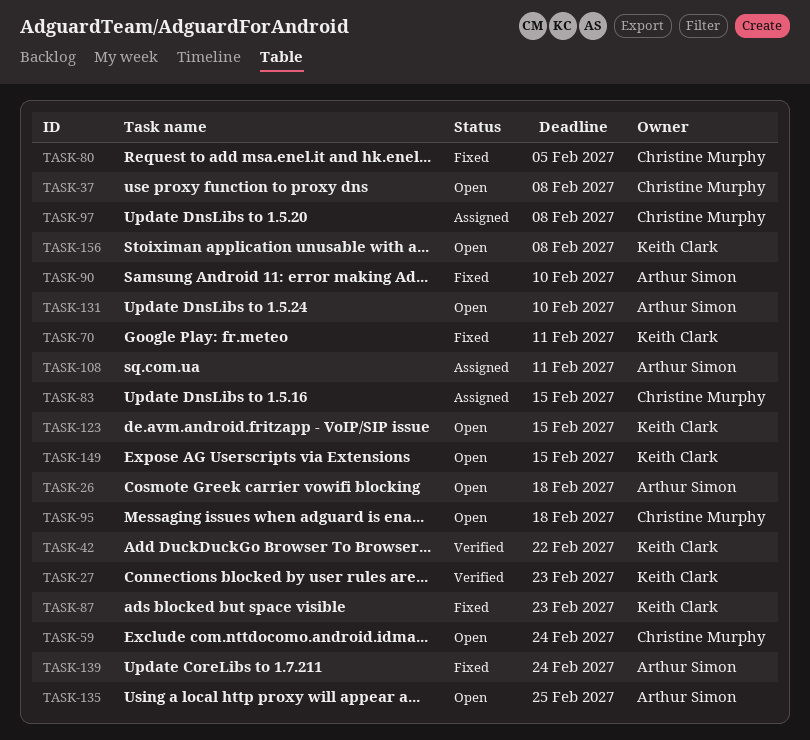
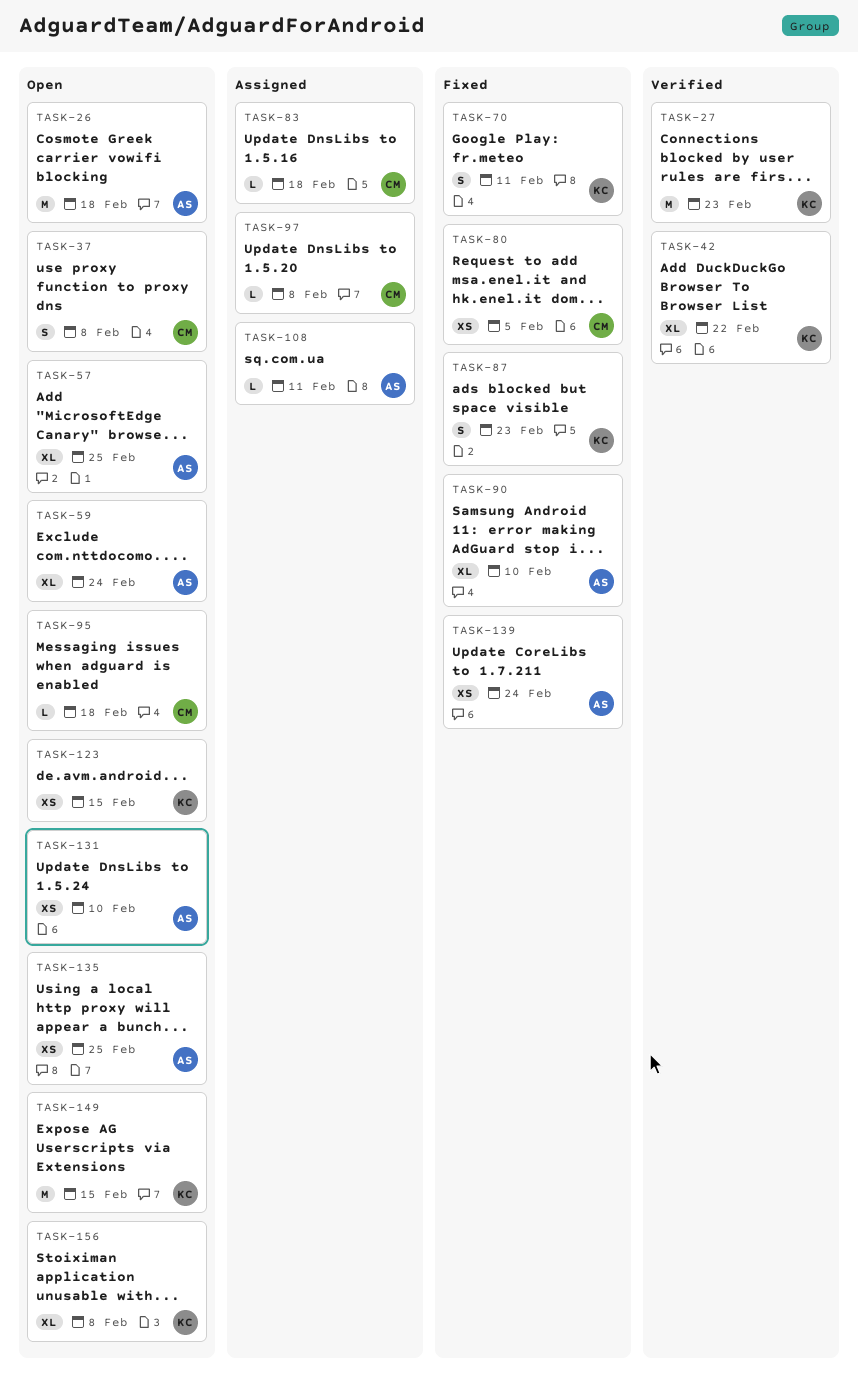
TASK-57: none -> present
TASK-59, owner: Christine Murphy -> Arthur Simon
TASK-83, due: Feb 15 -> Feb 18

